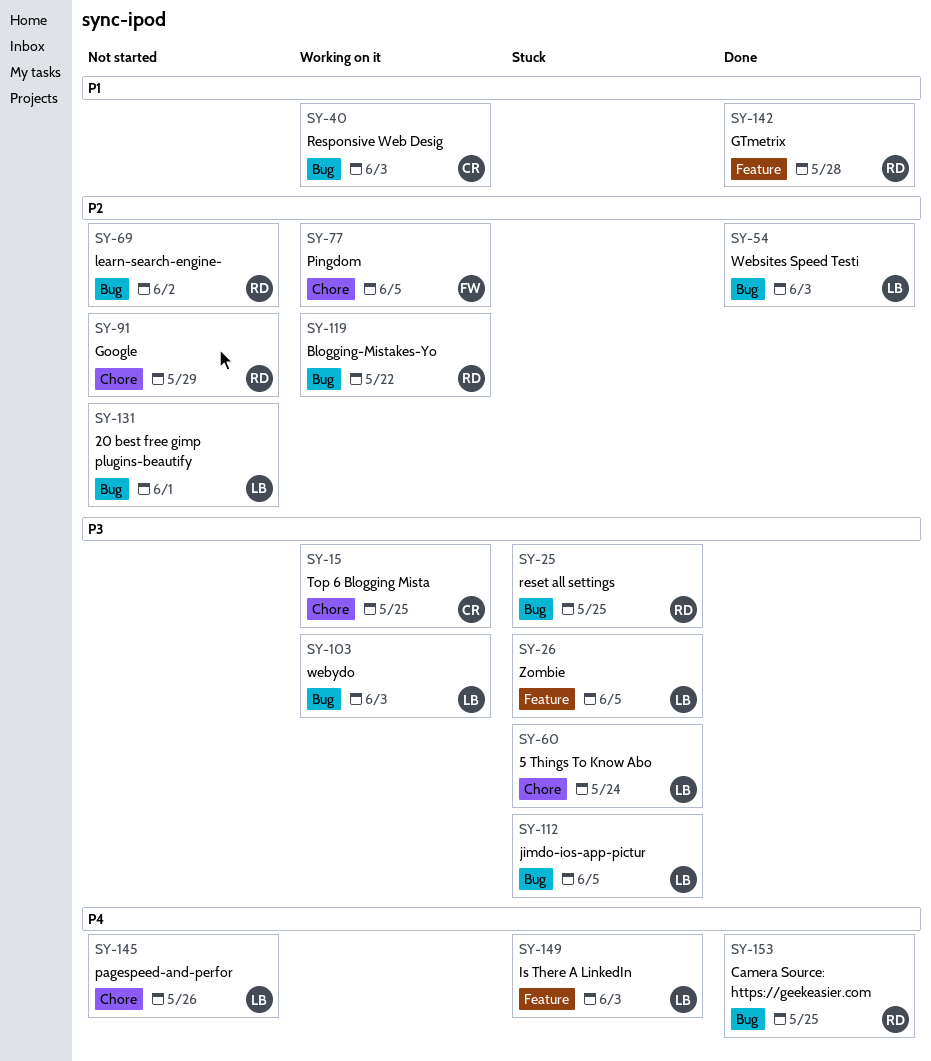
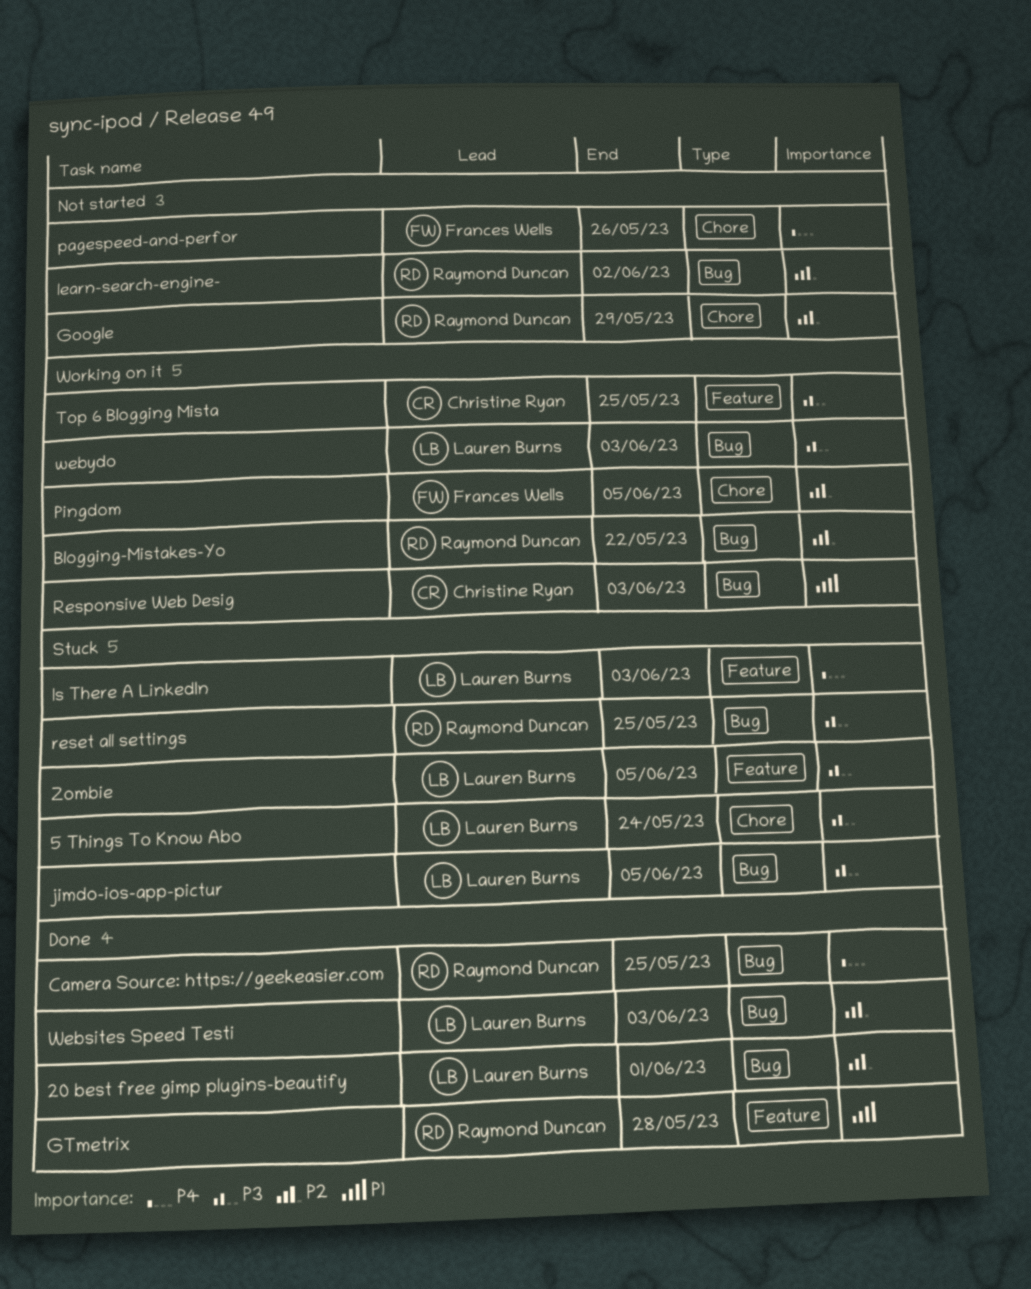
20 best free gimp plugins-beautify, status: Not started -> Done
pagespeed-and-perfor, owner: Lauren Burns -> Frances Wells
Top 6 Blogging Mista, label: Chore -> Feature

